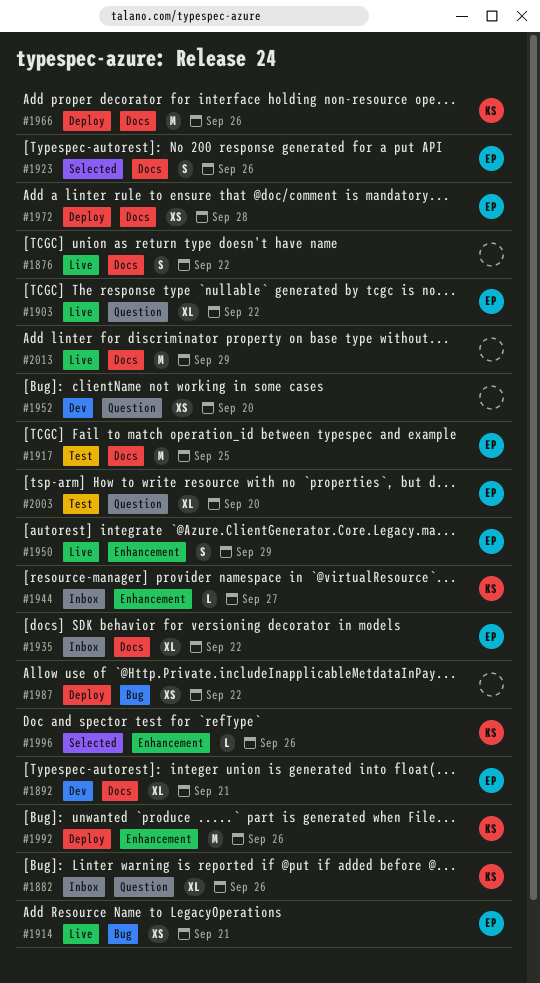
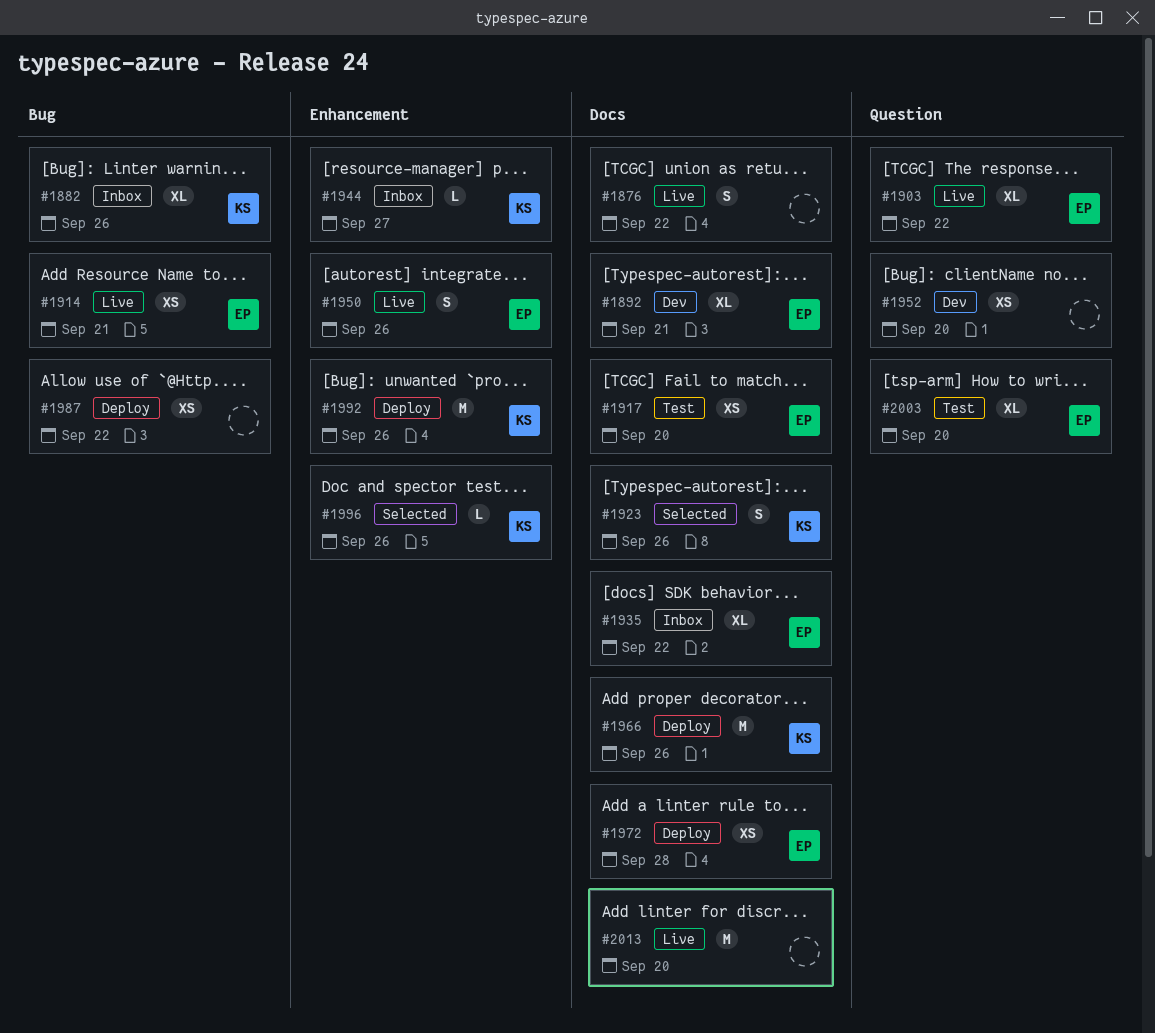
#1882, label: Question -> Bug
#1917, estimate: M -> XS
#1917, due: Sep 25 -> Sep 20
#1923, owner: EP -> KS
#1950, due: Sep 29 -> Sep 26
#2013, due: Sep 29 -> Sep 20

